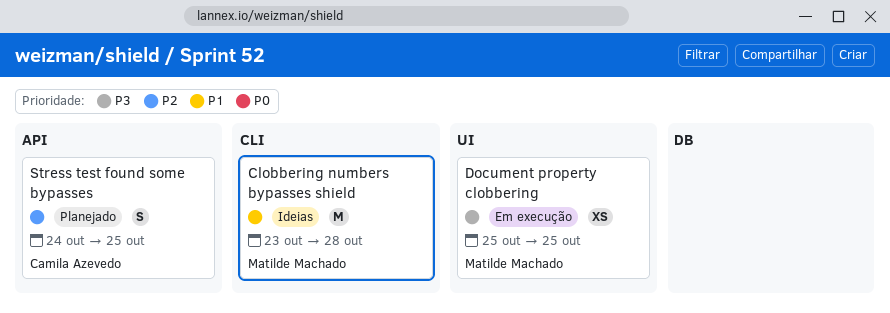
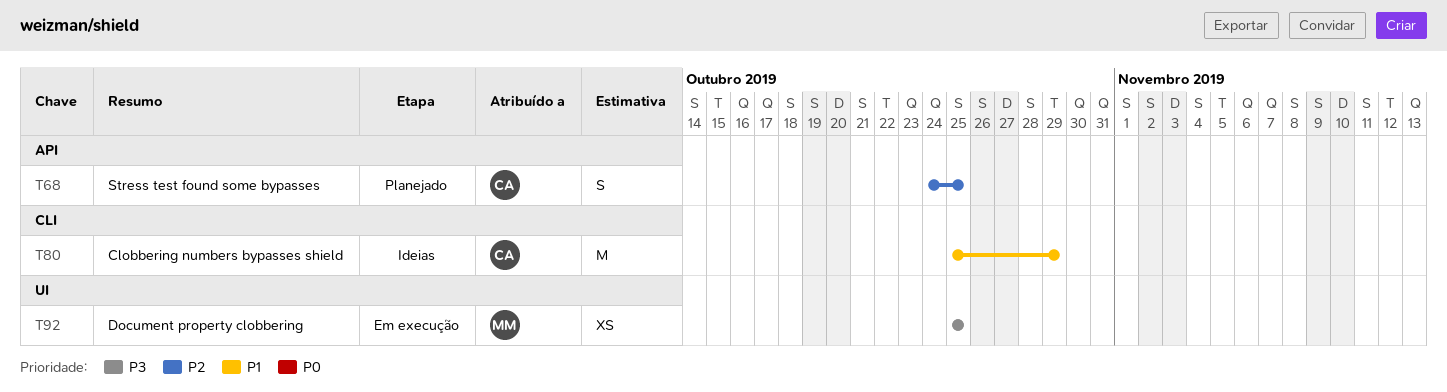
Clobbering numbers bypasses shield, owner: Matilde Machado -> Camila Azevedo
Clobbering numbers bypasses shield, start: Oct 23 -> Oct 25
Clobbering numbers bypasses shield, due: Oct 28 -> Oct 29

